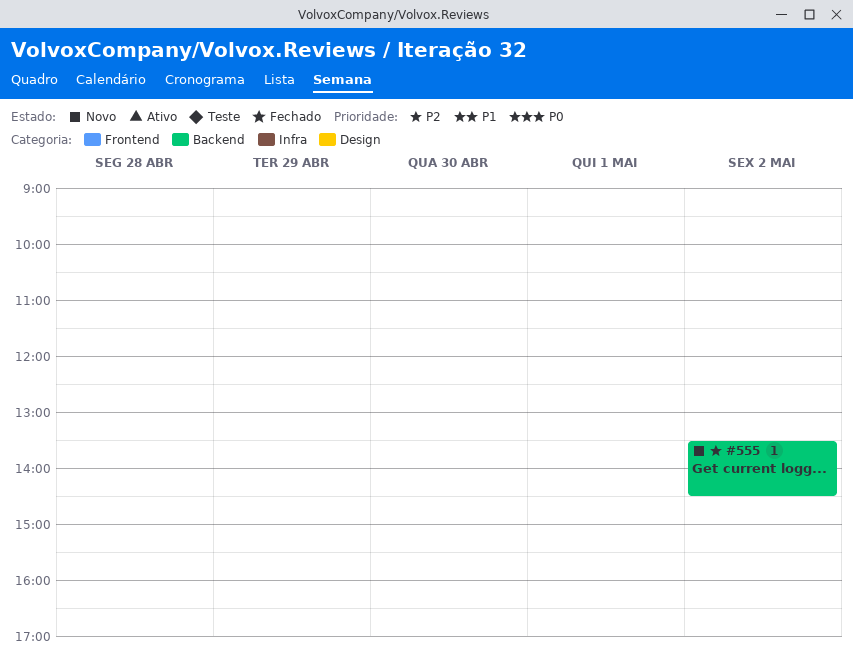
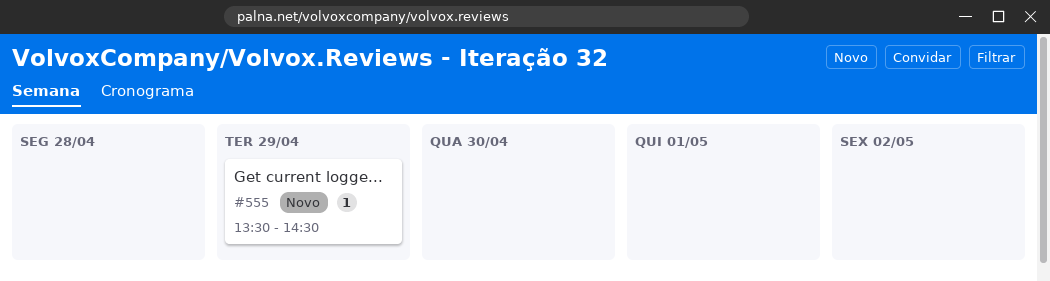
#555, day: May 2 -> Apr 29

